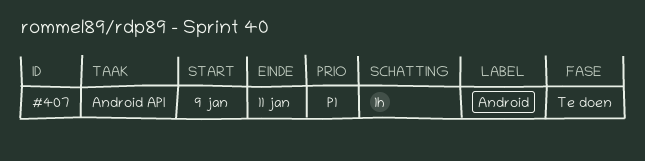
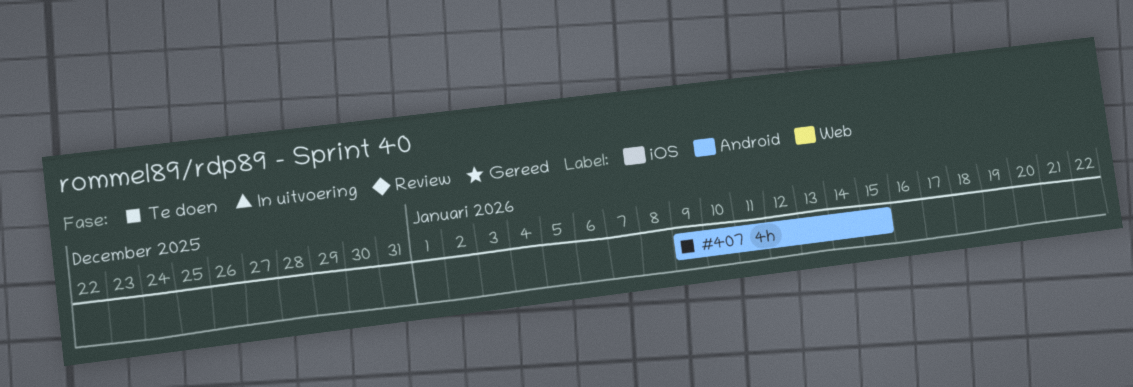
#407, estimate: 1h -> 4h
#407, due: Jan 11 -> Jan 15

